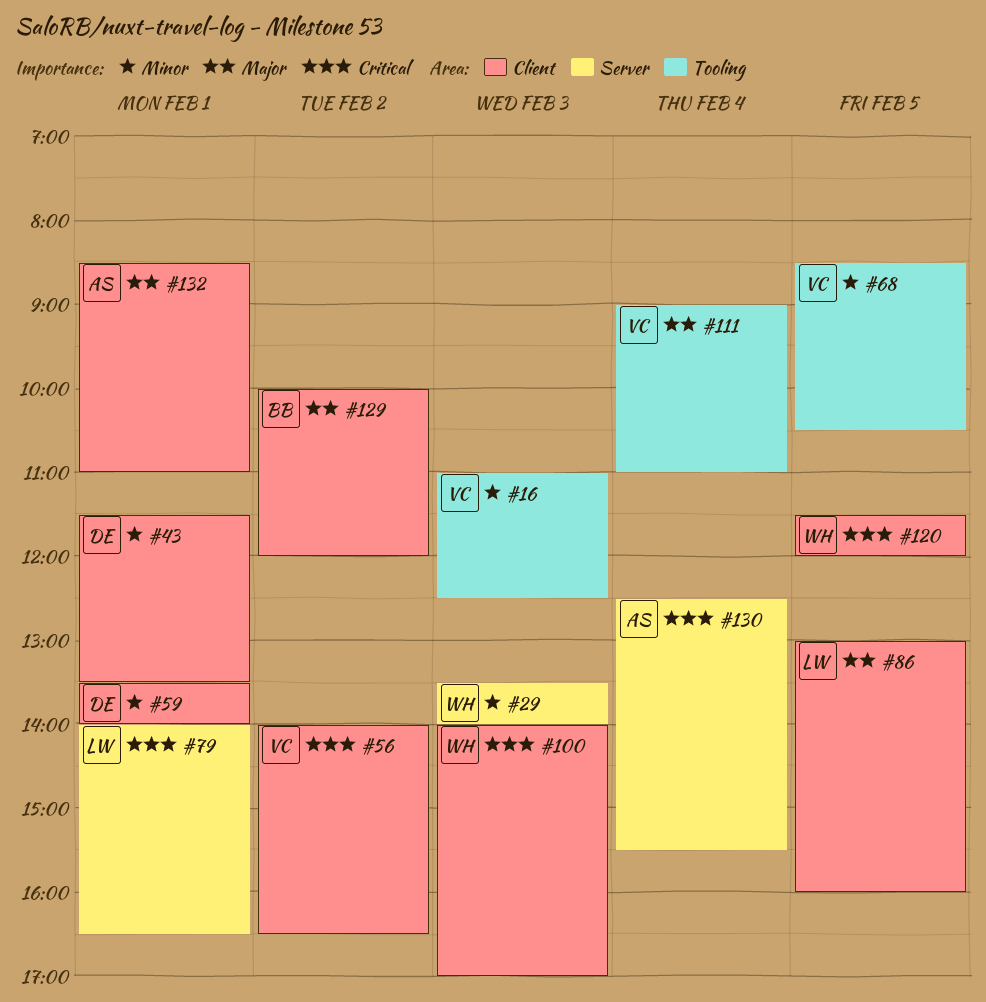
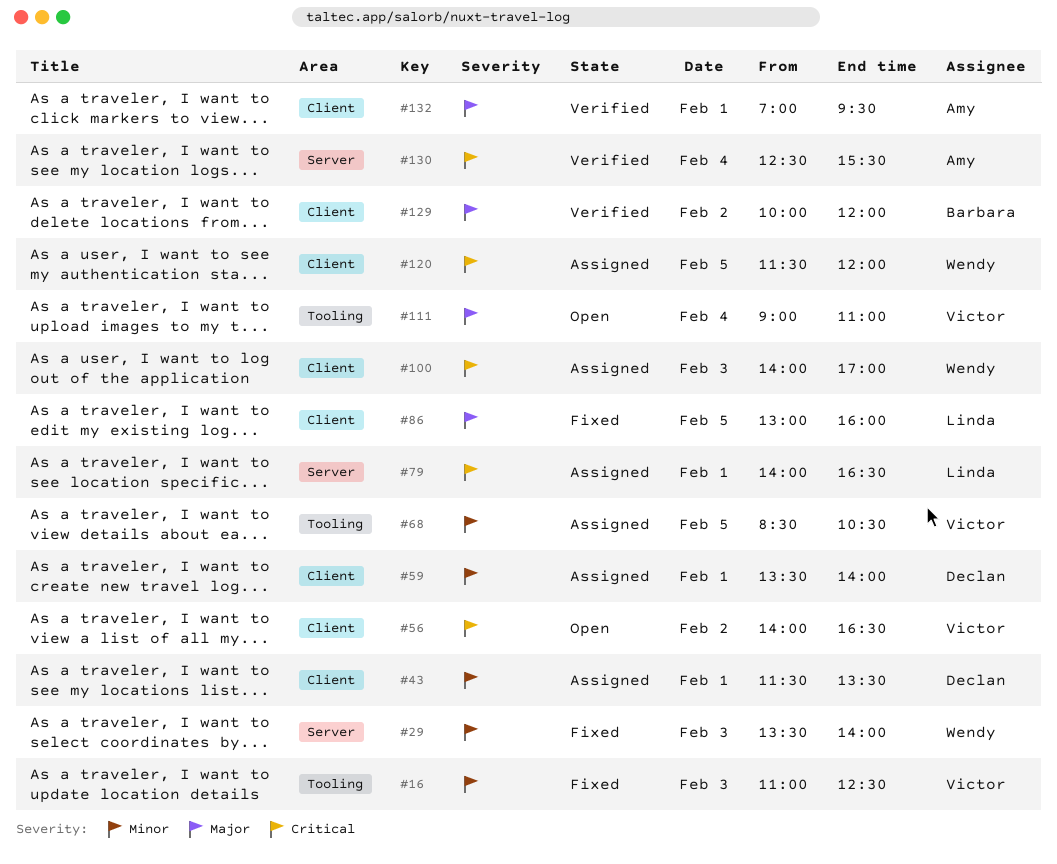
#132, begins: 08:30 -> 07:00
#132, ends: 11:00 -> 09:30

